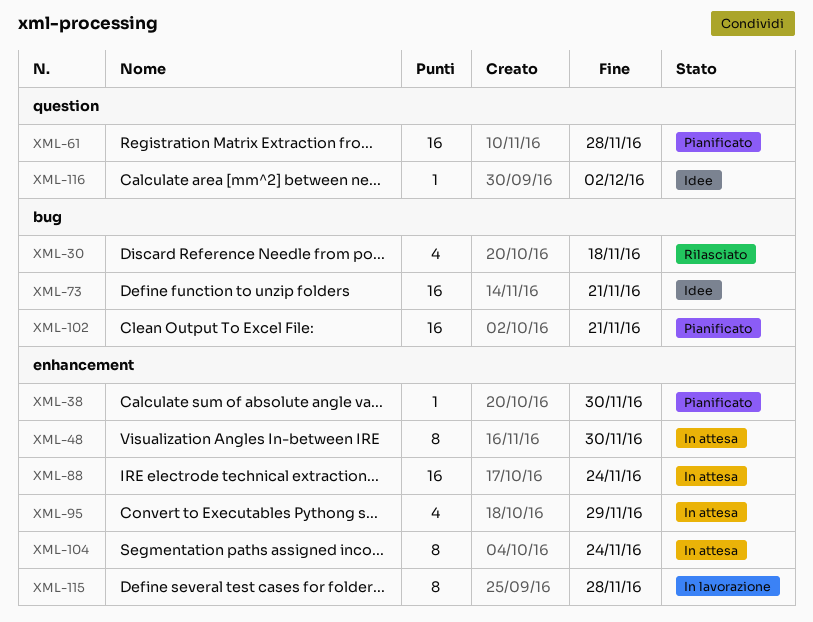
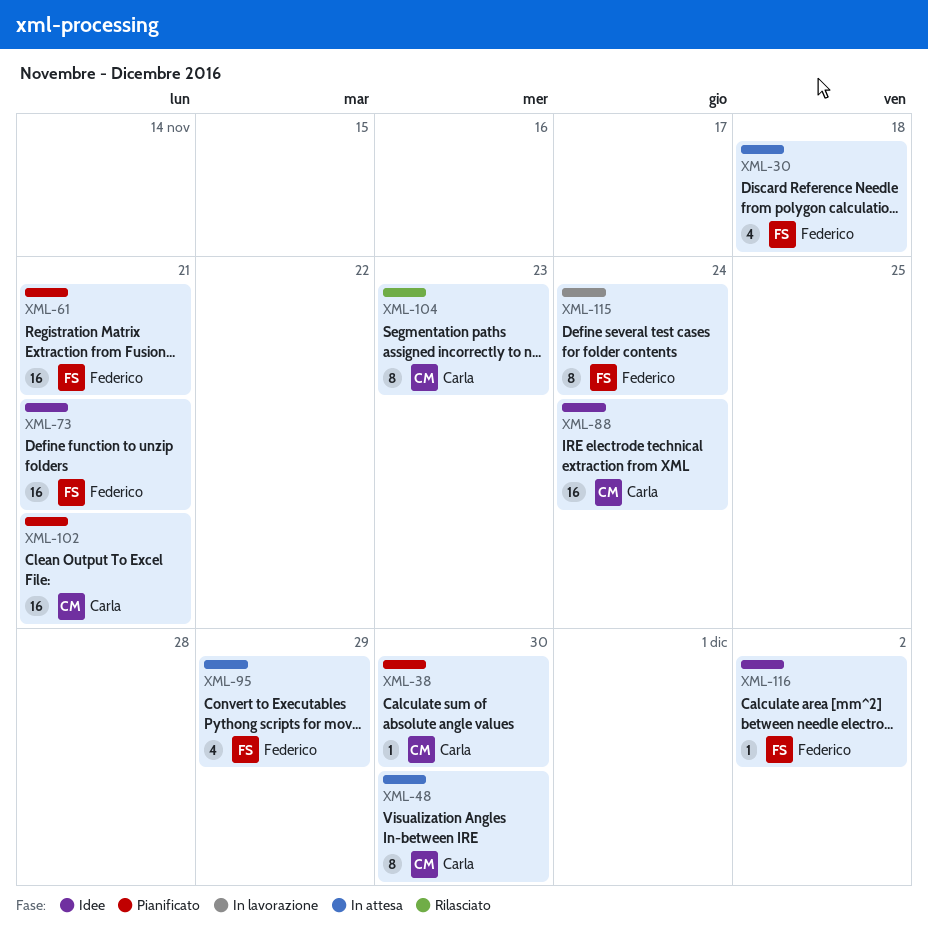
XML-30, status: Rilasciato -> In attesa
XML-61, due: Nov 28 -> Nov 21
XML-88, status: In attesa -> Idee
XML-104, status: In attesa -> Rilasciato
XML-104, due: Nov 24 -> Nov 23
XML-115, due: Nov 28 -> Nov 24

